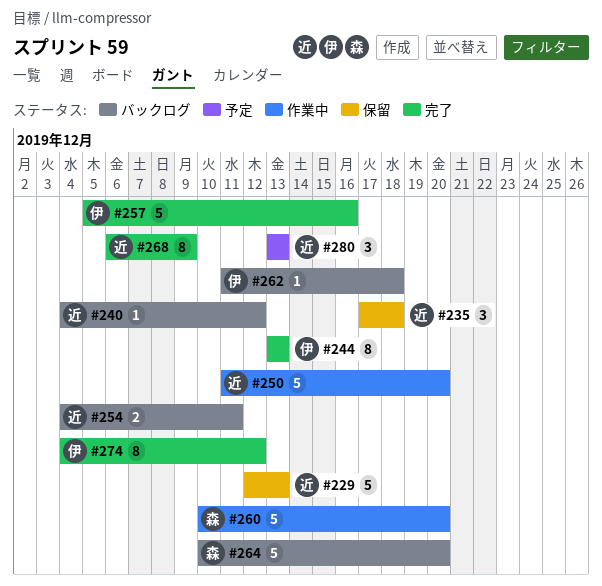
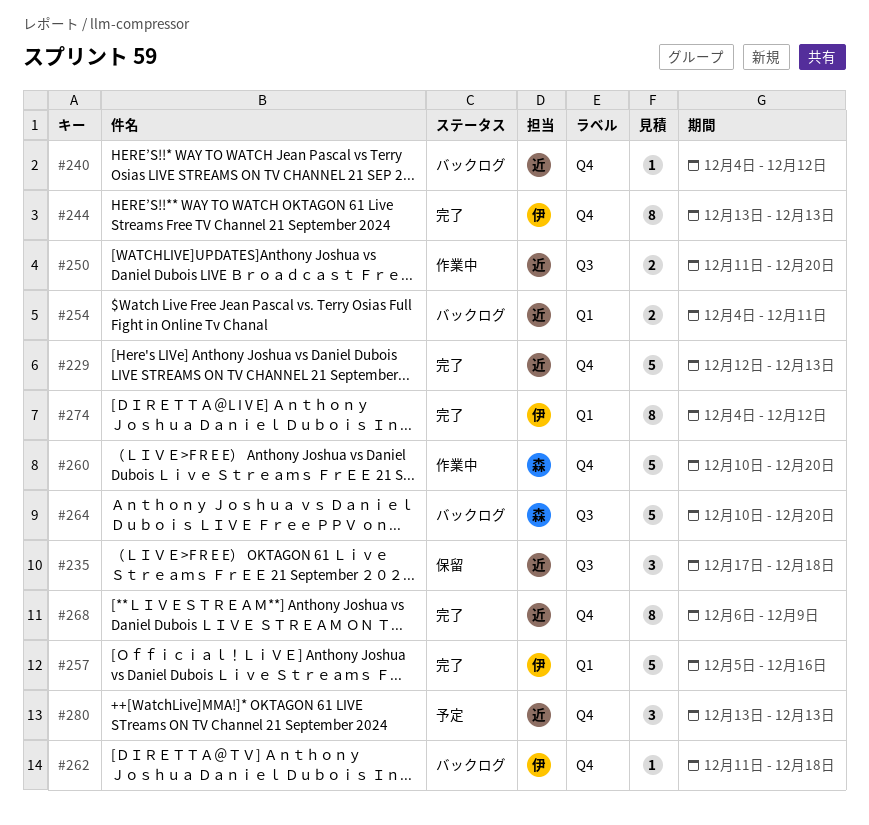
#229, status: 保留 -> 完了
#250, estimate: 5 -> 2

